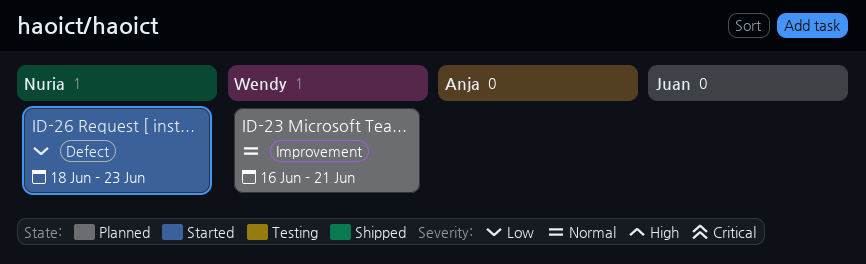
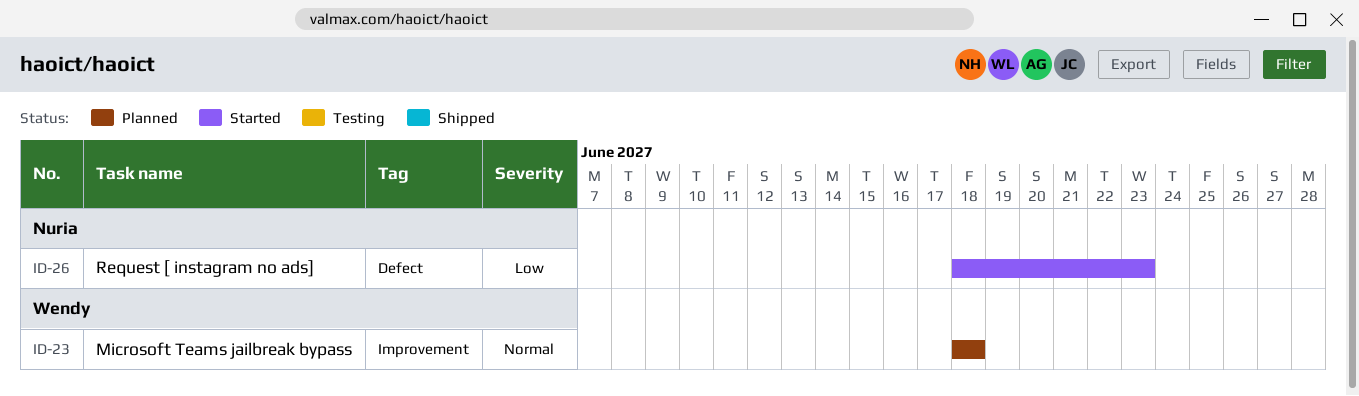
ID-23, start: Jun 16 -> Jun 18
ID-23, due: Jun 21 -> Jun 18

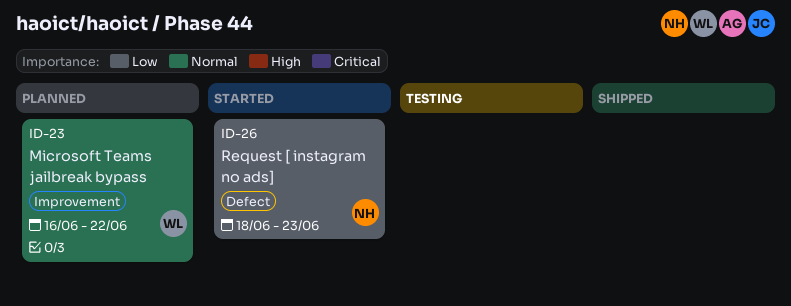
ID-23, start: Jun 18 -> Jun 16
ID-23, due: Jun 18 -> Jun 22

